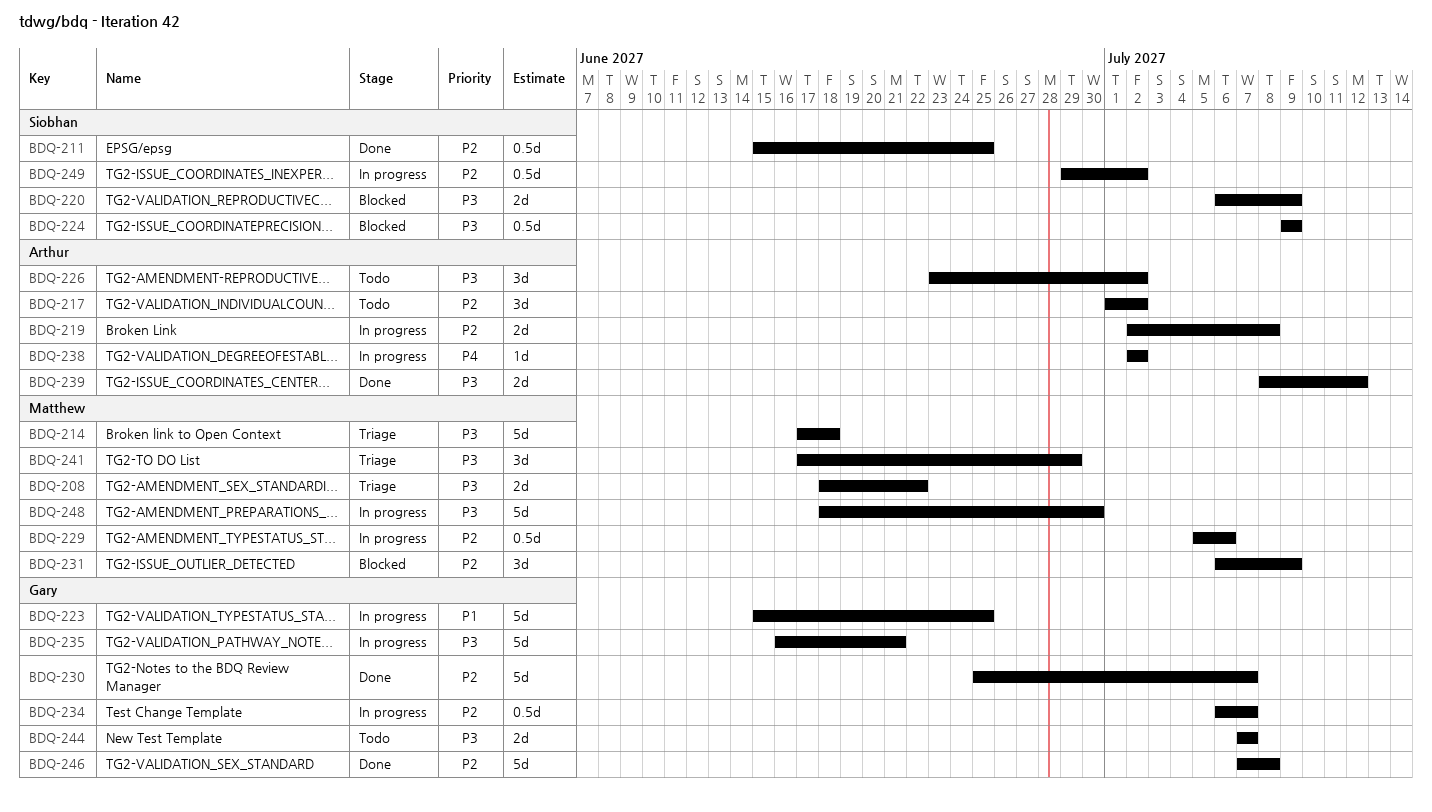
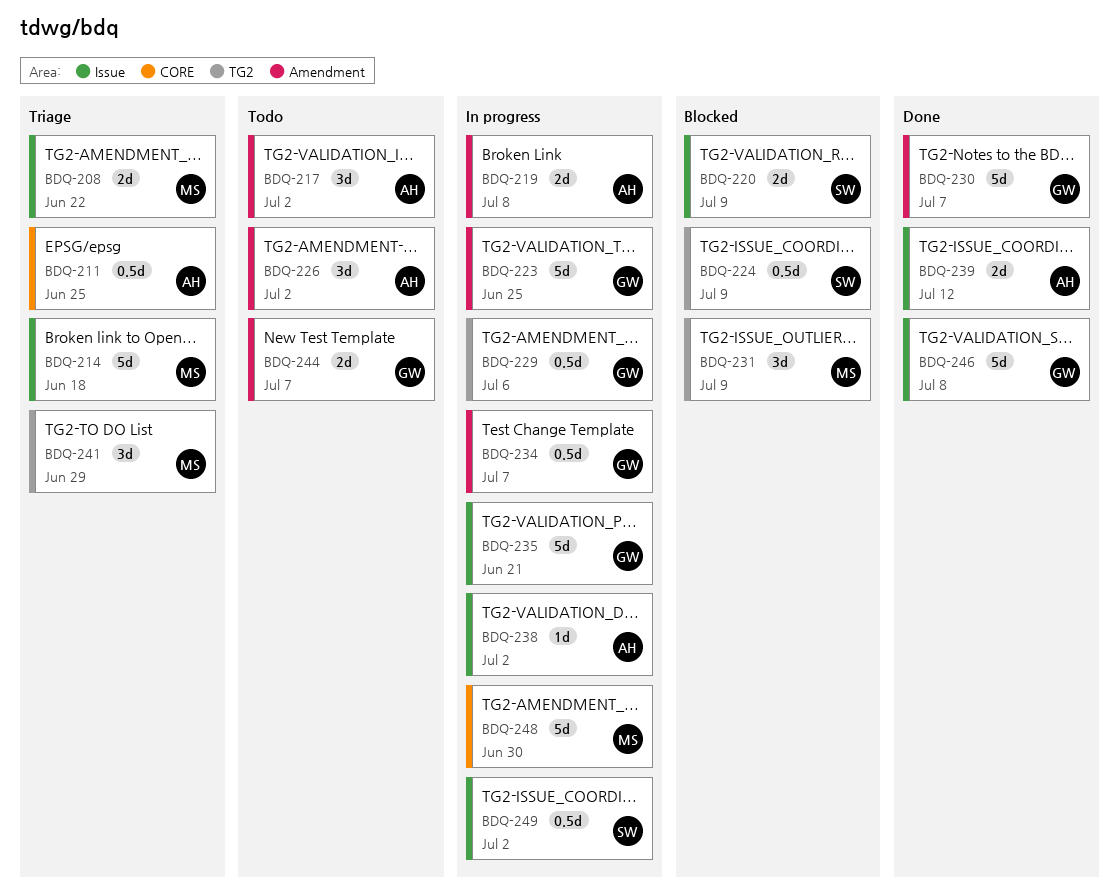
BDQ-211, status: Done -> Triage
BDQ-211, owner: Siobhan -> Arthur
BDQ-229, owner: Matthew -> Gary

